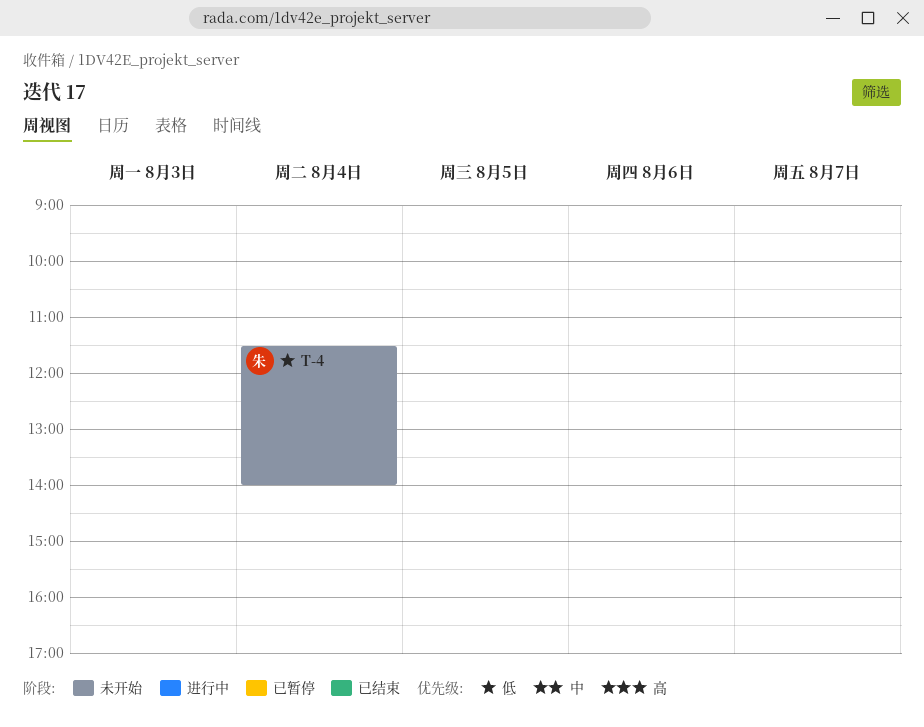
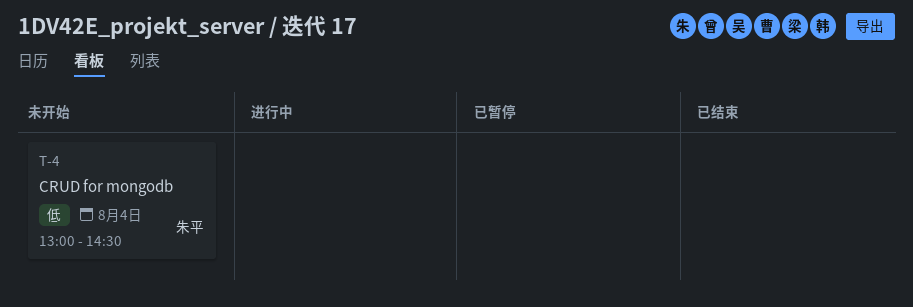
T-4, begins: 11:30 -> 13:00
T-4, ends: 14:00 -> 14:30

